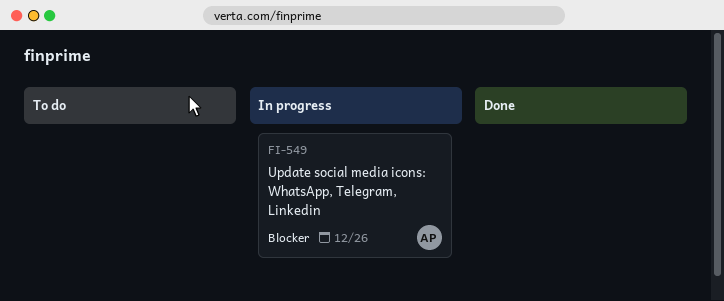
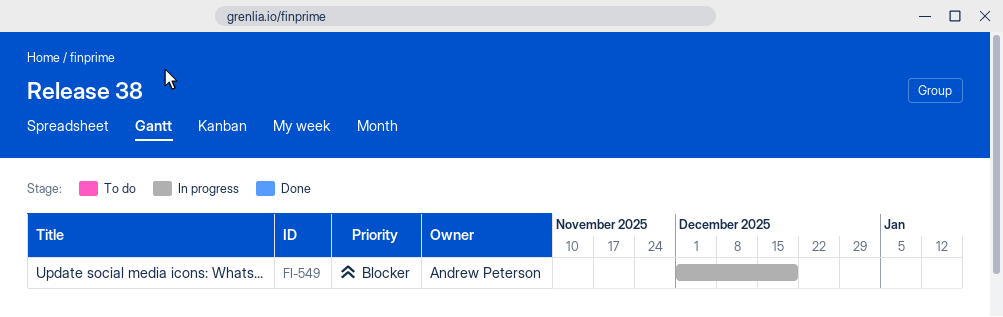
FI-549, due: Dec 26 -> Dec 19

